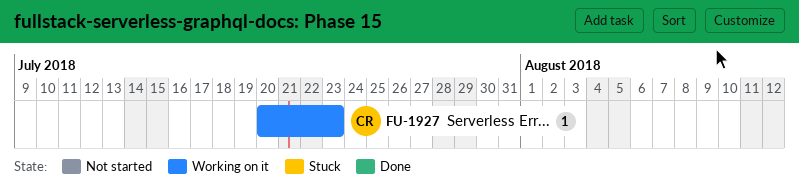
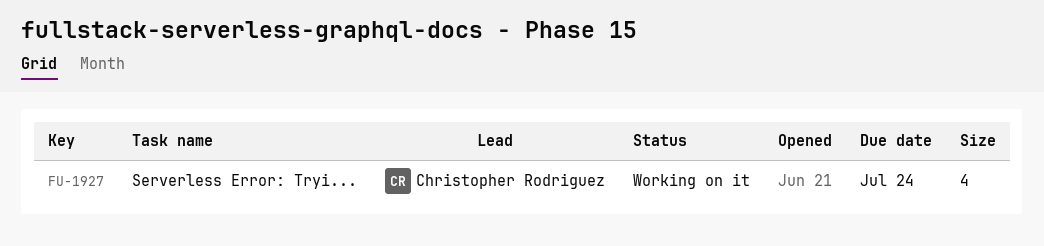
FU-1927, estimate: 1 -> 4
FU-1927, due: Jul 23 -> Jul 24

